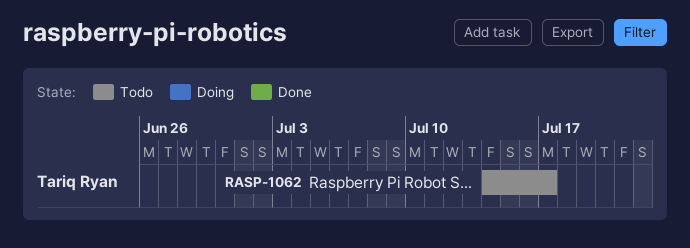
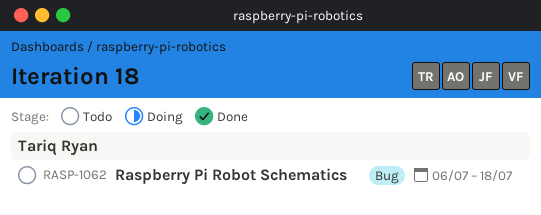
RASP-1062, start: Jul 14 -> Jul 6
RASP-1062, due: Jul 17 -> Jul 18

